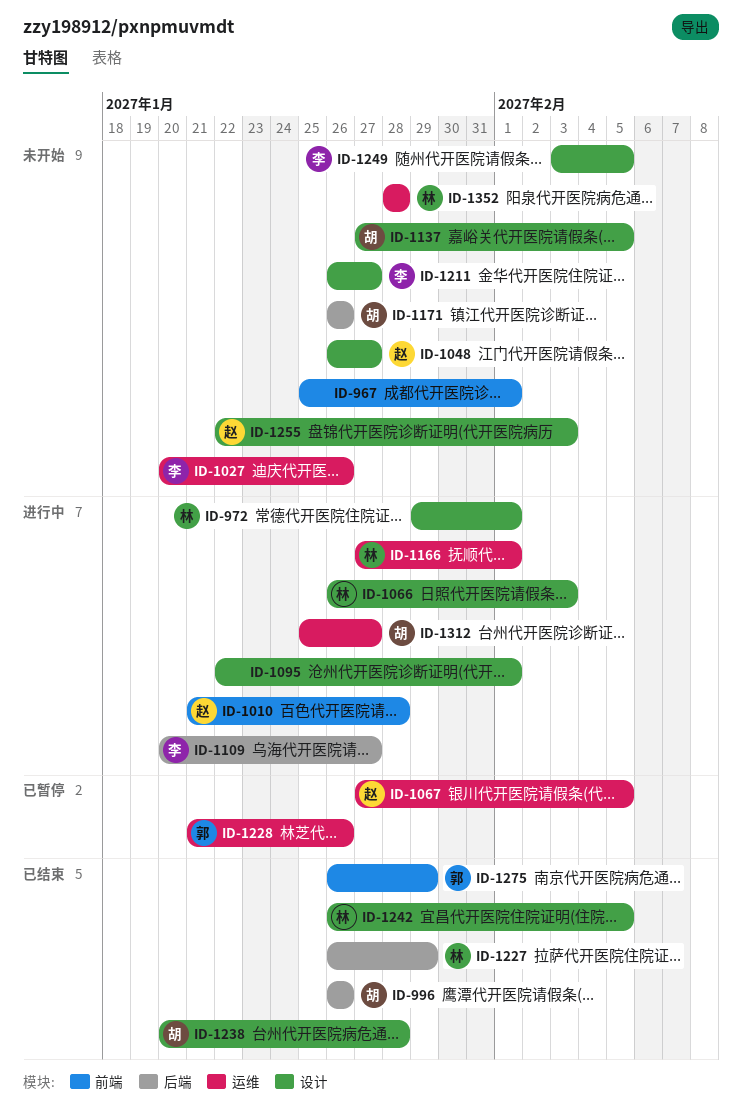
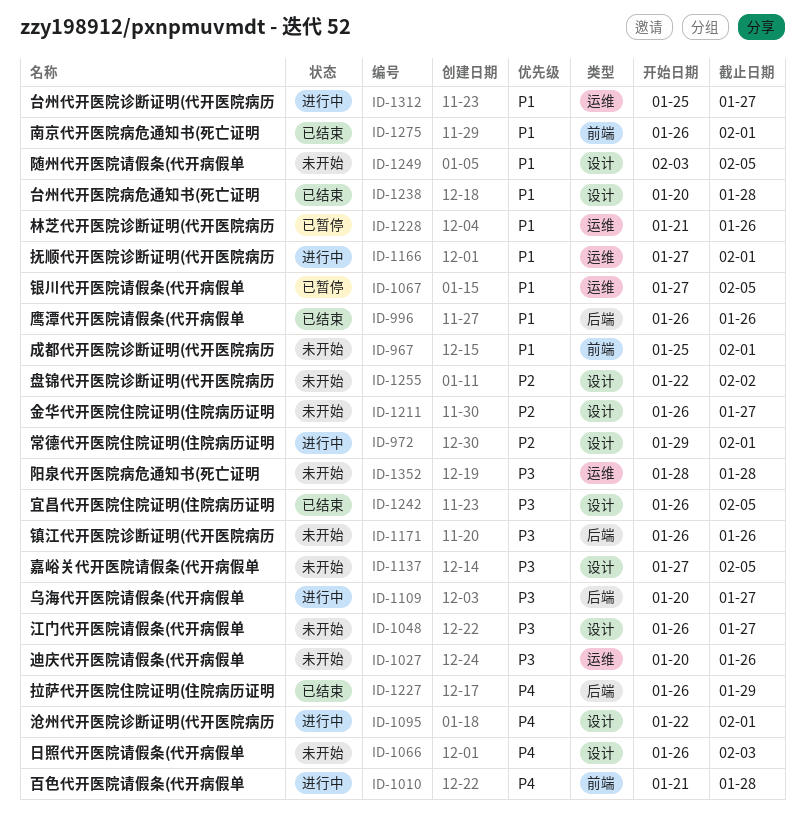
ID-1066, status: 进行中 -> 未开始
ID-1255, due: Feb 3 -> Feb 2
ID-1275, due: Jan 29 -> Feb 1

